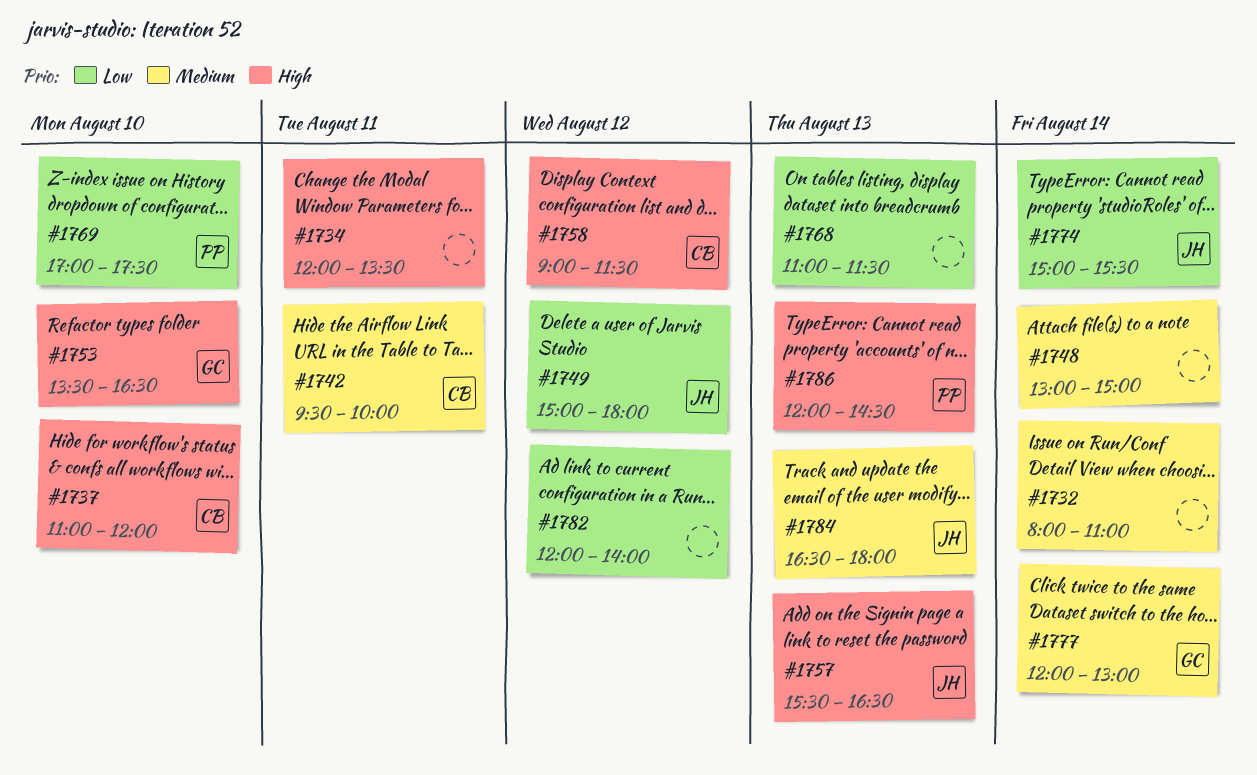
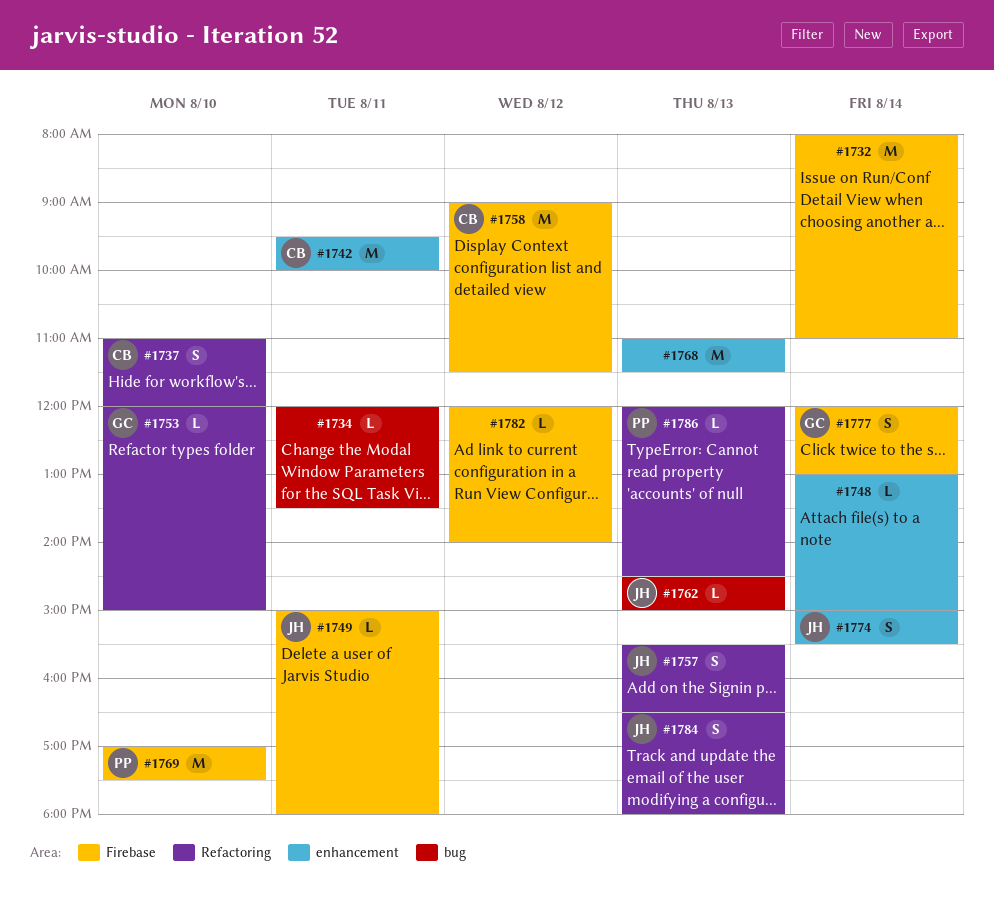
#1749, day: Aug 12 -> Aug 11
#1753, begins: 13:30 -> 12:00
#1753, ends: 16:30 -> 15:00
#1762: none -> present

